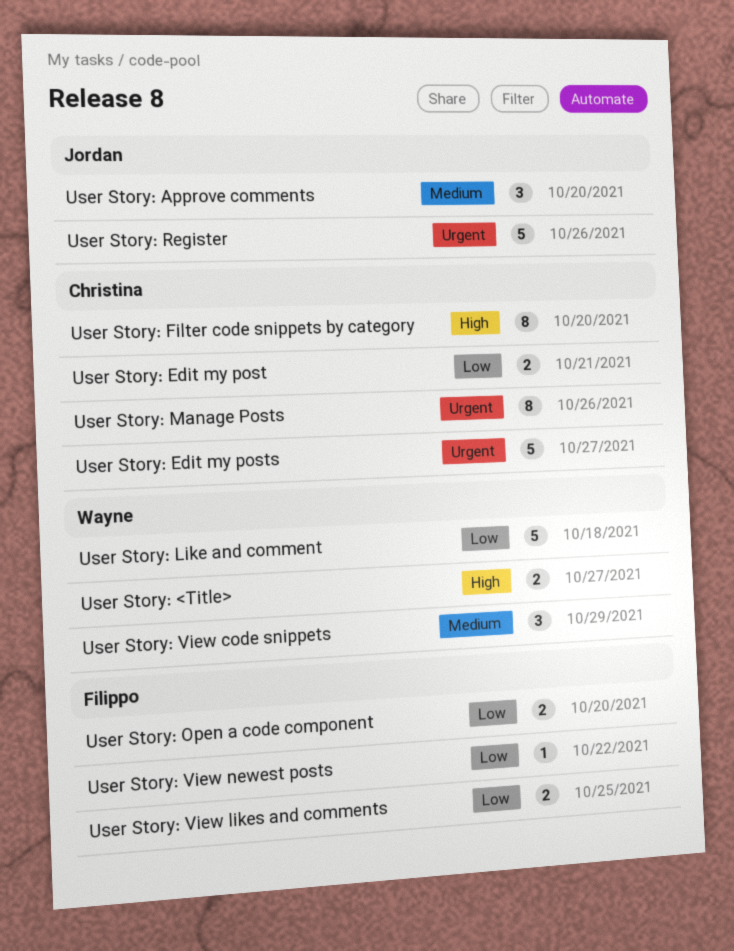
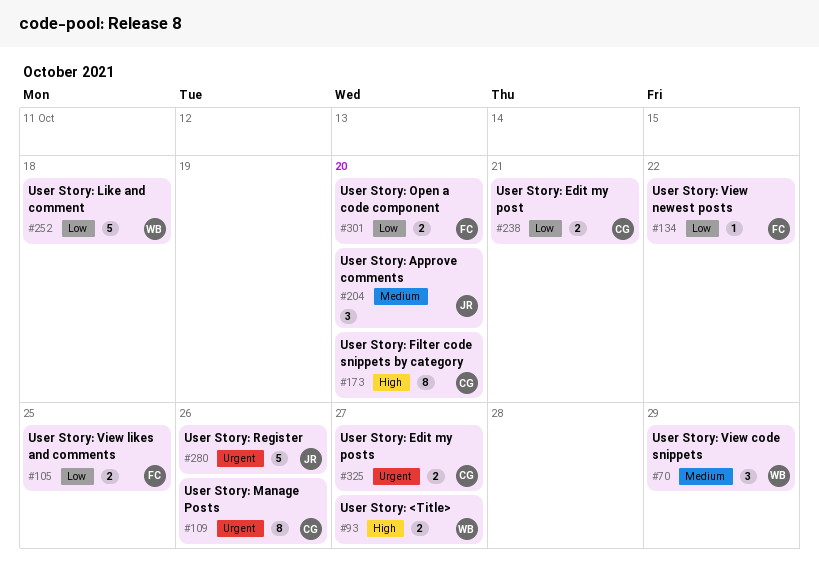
User Story: Edit my posts, estimate: 5 -> 2

